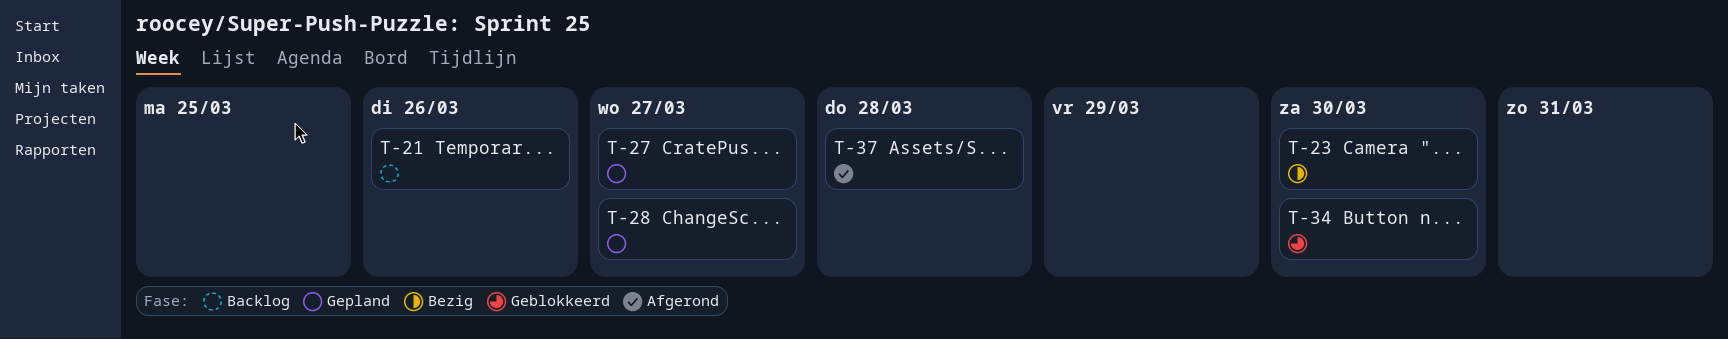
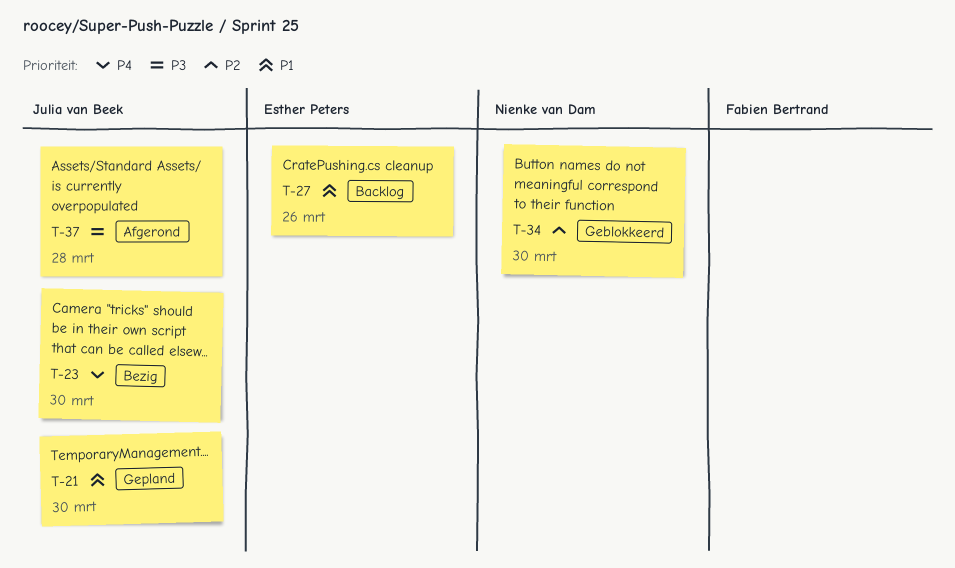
T-21, status: Backlog -> Gepland
T-21, due: Mar 26 -> Mar 30
T-27, status: Gepland -> Backlog
T-27, due: Mar 27 -> Mar 26
T-28: present -> none

